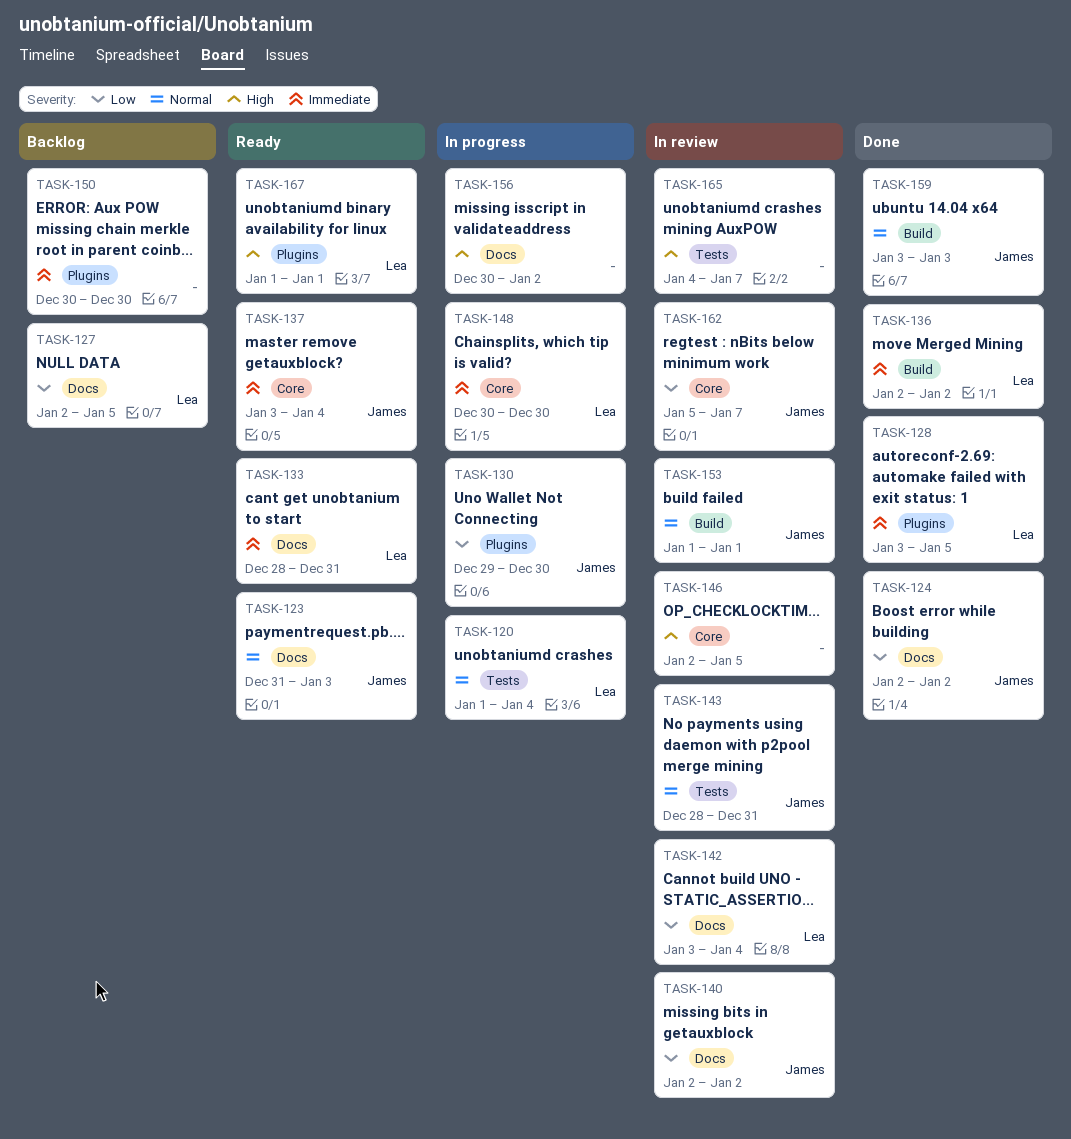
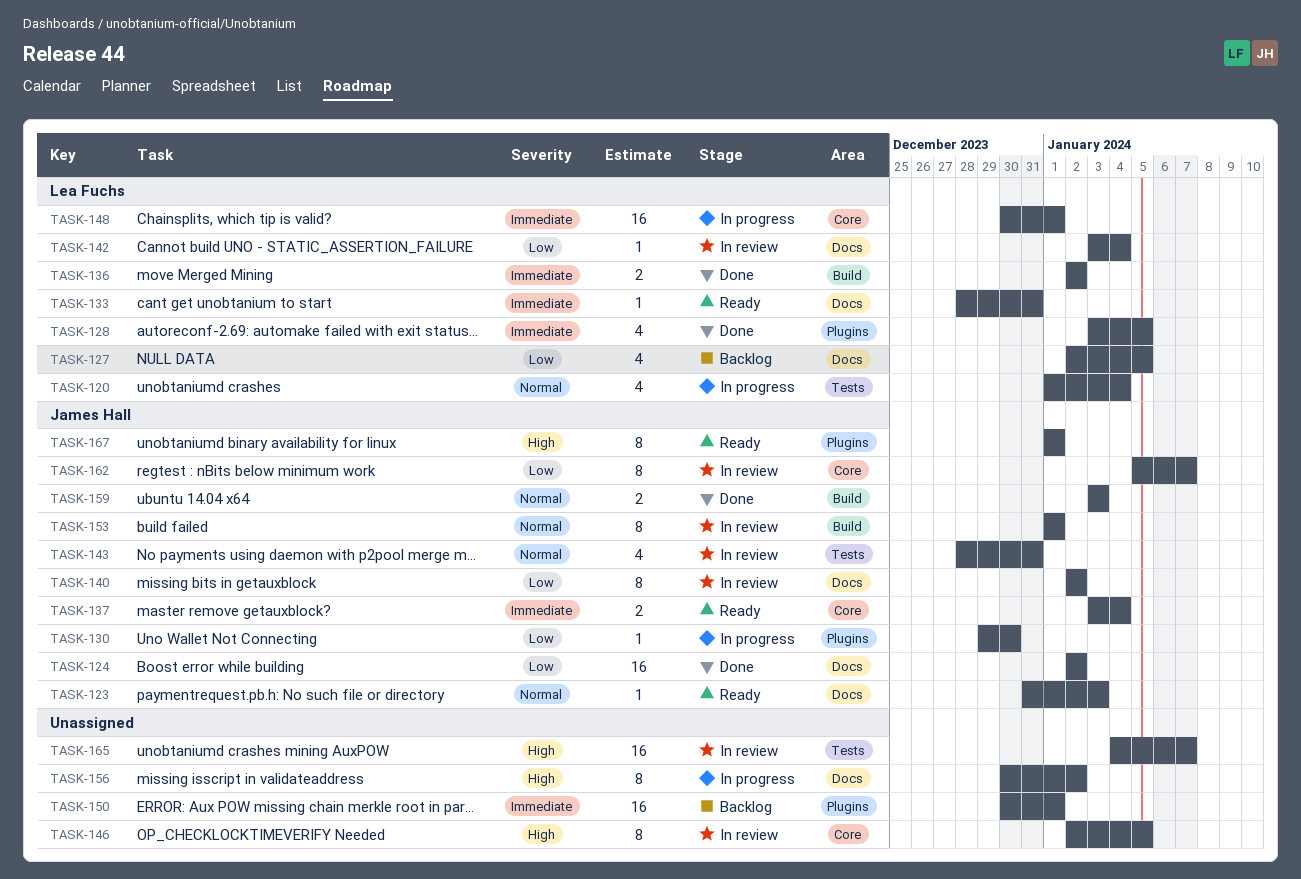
TASK-148, due: Dec 30 -> Jan 1
TASK-150, due: Dec 30 -> Jan 1
TASK-167, owner: Lea Fuchs -> James Hall

